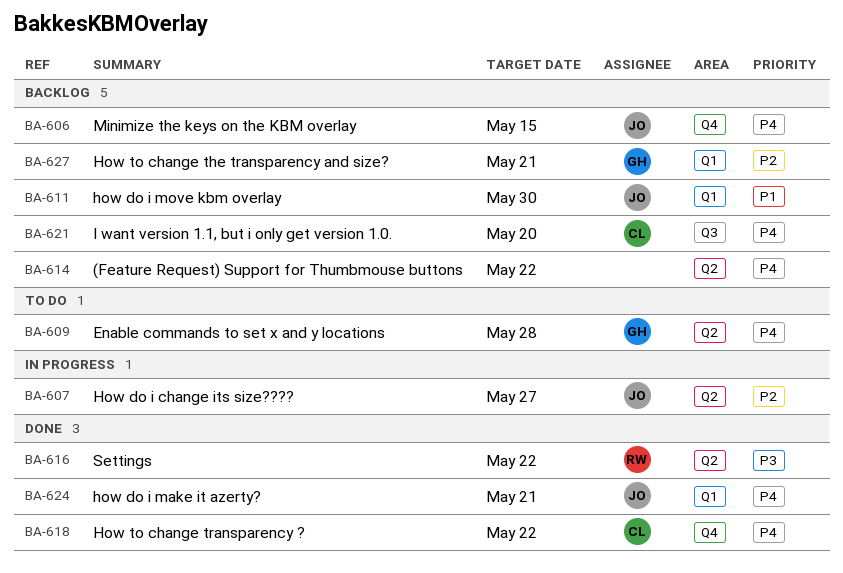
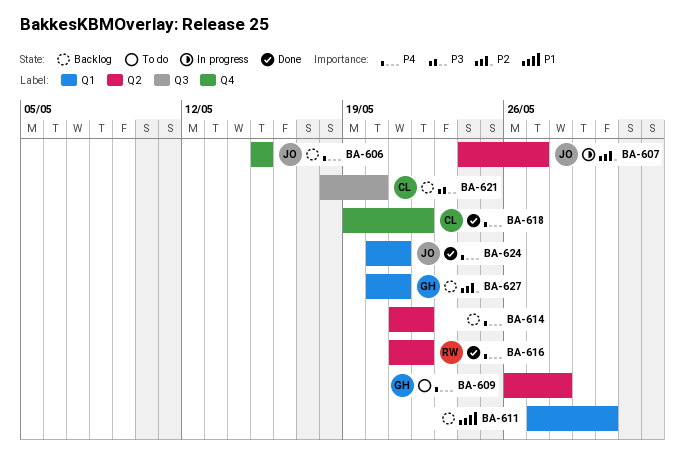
BA-611, owner: JO -> none
BA-616, priority: P3 -> P4
BA-621, priority: P4 -> P3

